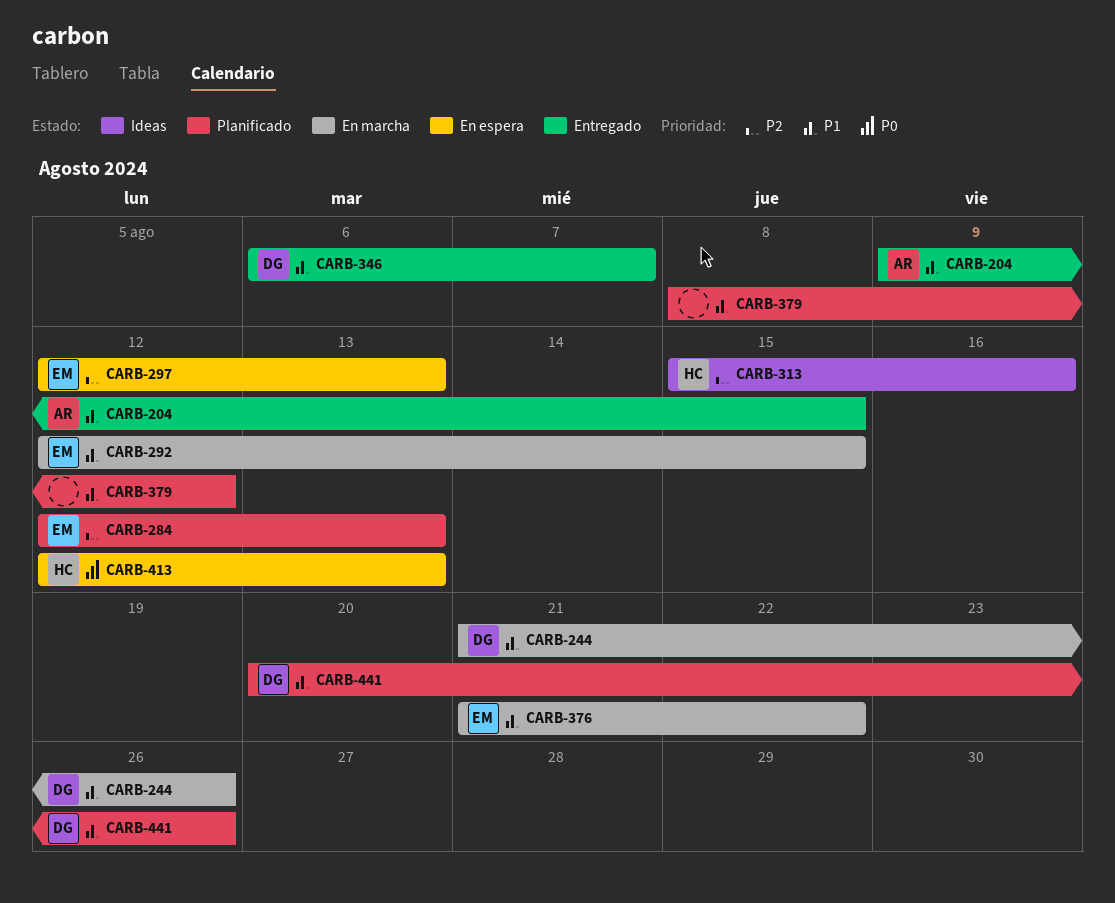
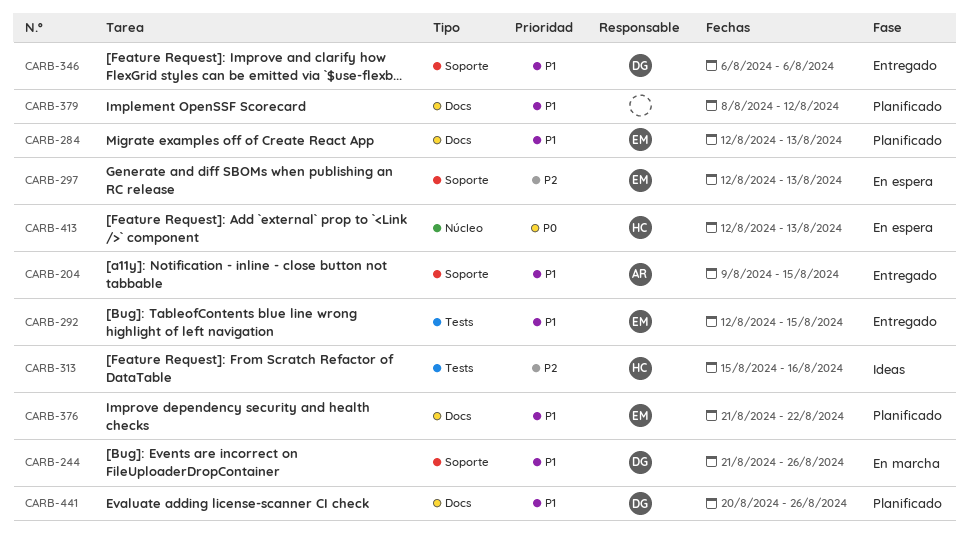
CARB-284, priority: P2 -> P1
CARB-292, status: En marcha -> Entregado
CARB-346, due: Aug 7 -> Aug 6
CARB-376, status: En marcha -> Planificado

